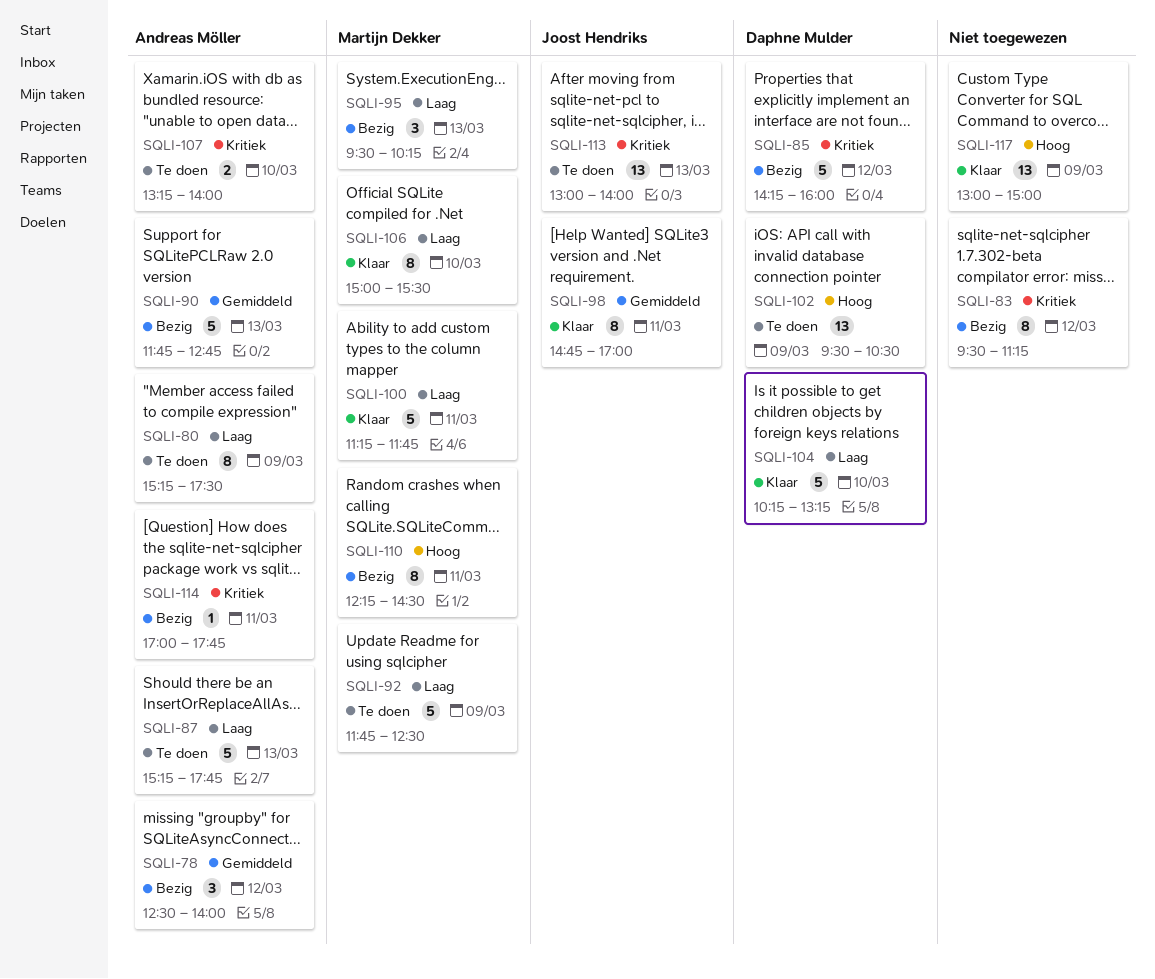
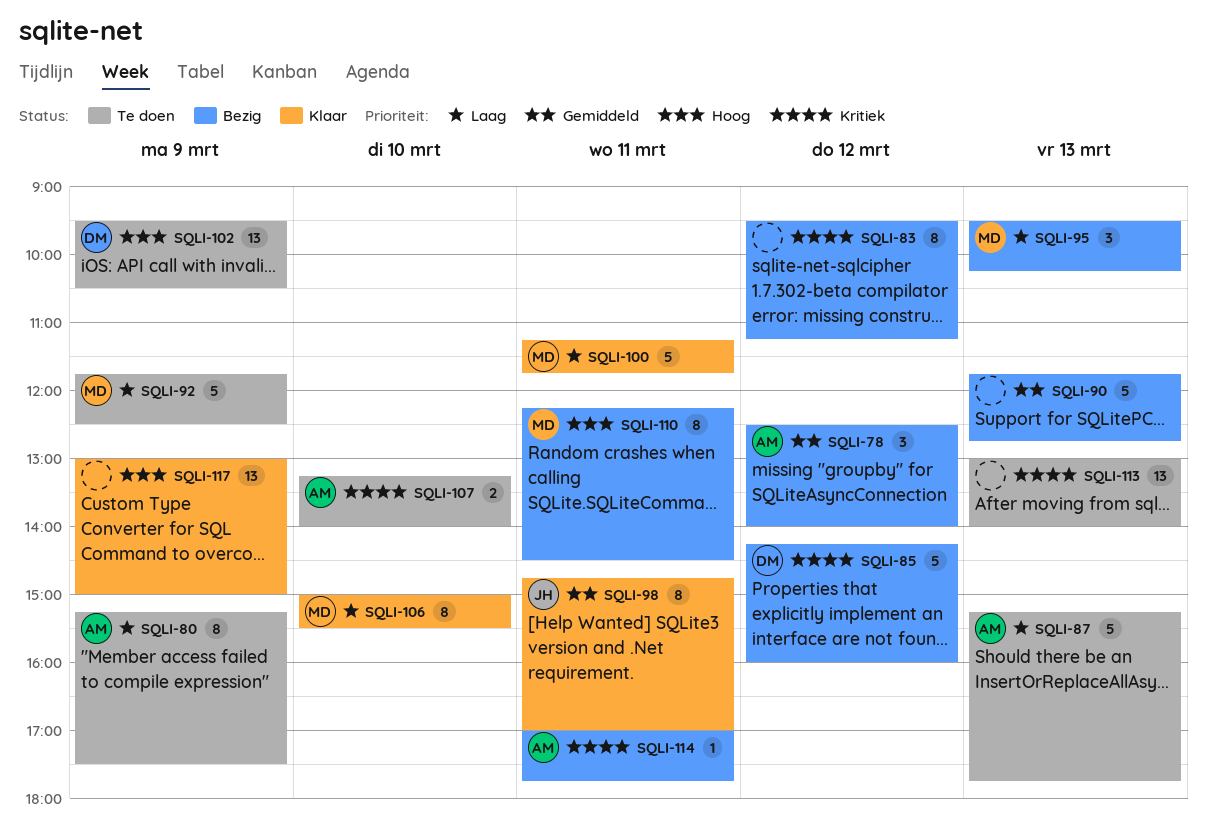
SQLI-90, owner: Andreas Möller -> none
SQLI-104: present -> none
SQLI-113, owner: Joost Hendriks -> none

